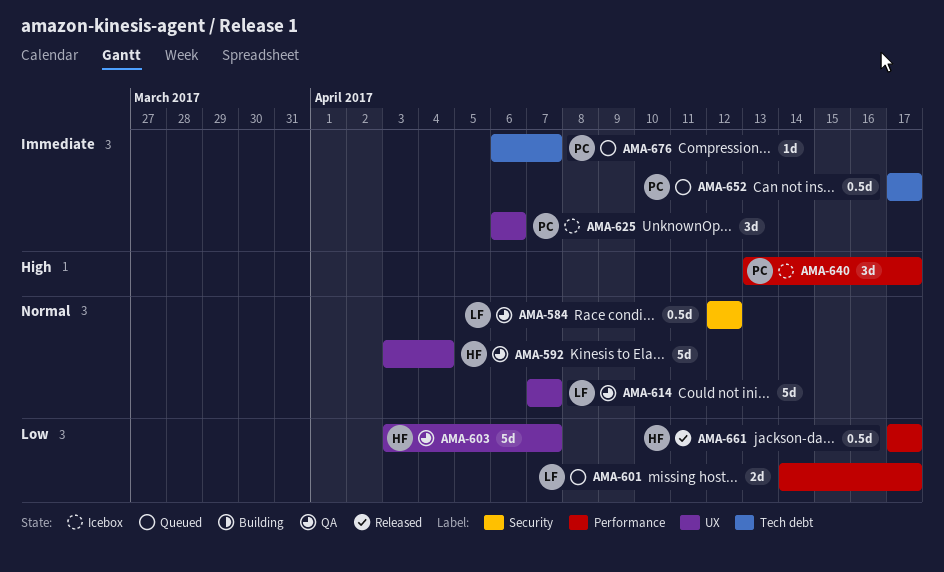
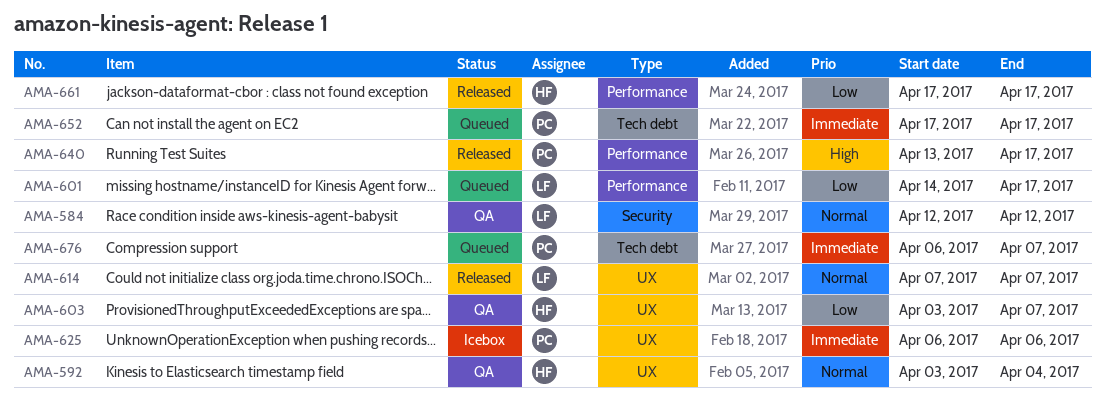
AMA-614, status: QA -> Released
AMA-640, status: Icebox -> Released

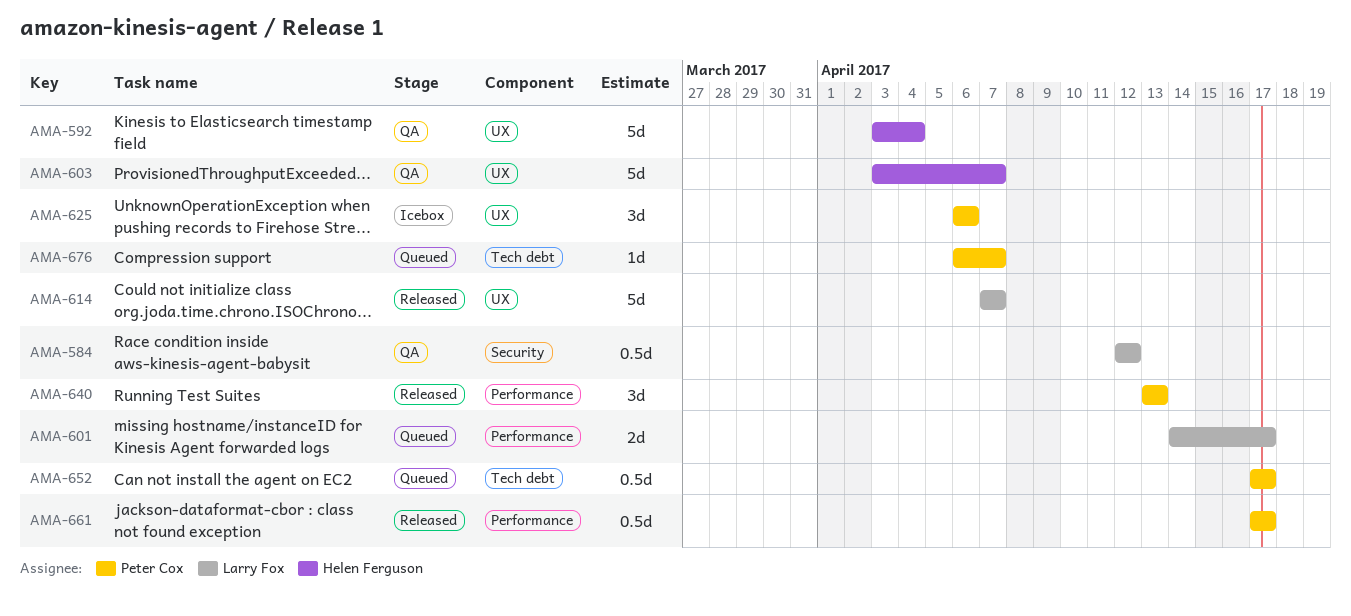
AMA-640, due: Apr 17 -> Apr 13
AMA-661, owner: Helen Ferguson -> Peter Cox

